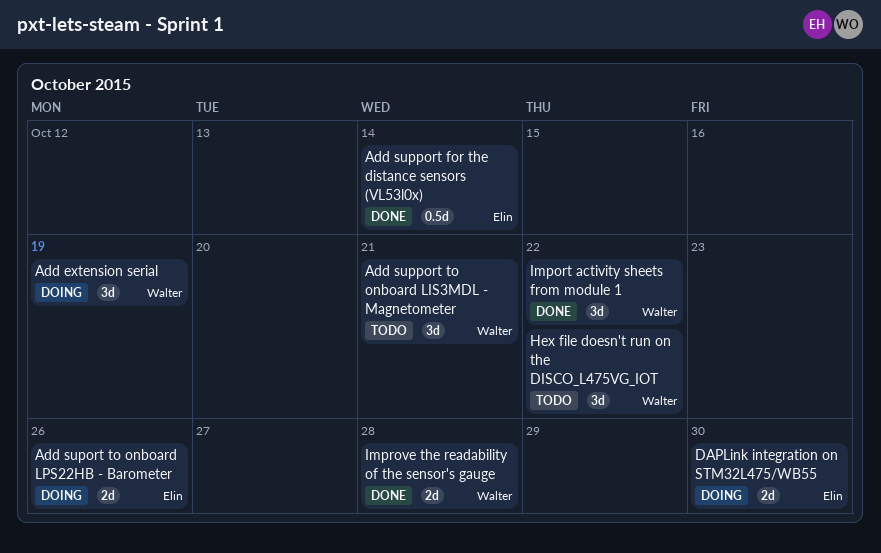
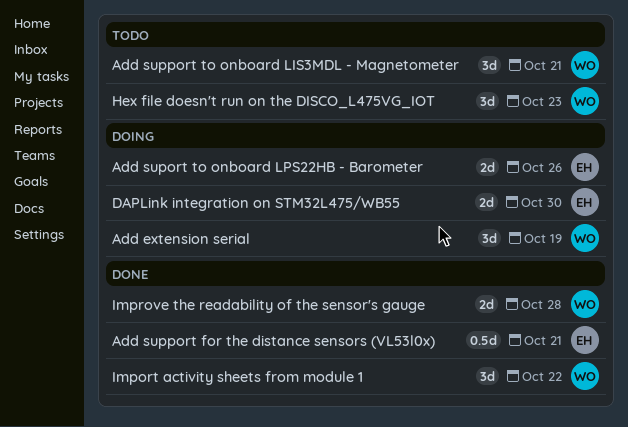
Add support for the distance sensors (VL53l0x), due: Oct 14 -> Oct 21
Hex file doesn't run on the DISCO_L475VG_IOT, due: Oct 22 -> Oct 23

